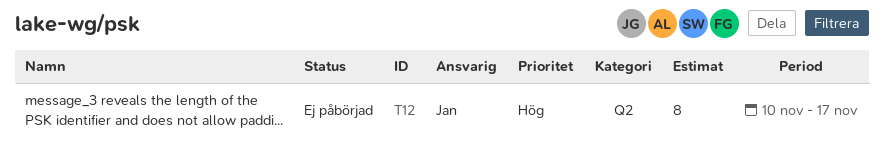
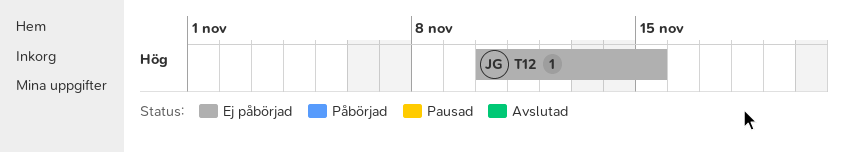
T12, estimate: 8 -> 1
T12, due: Nov 17 -> Nov 15

